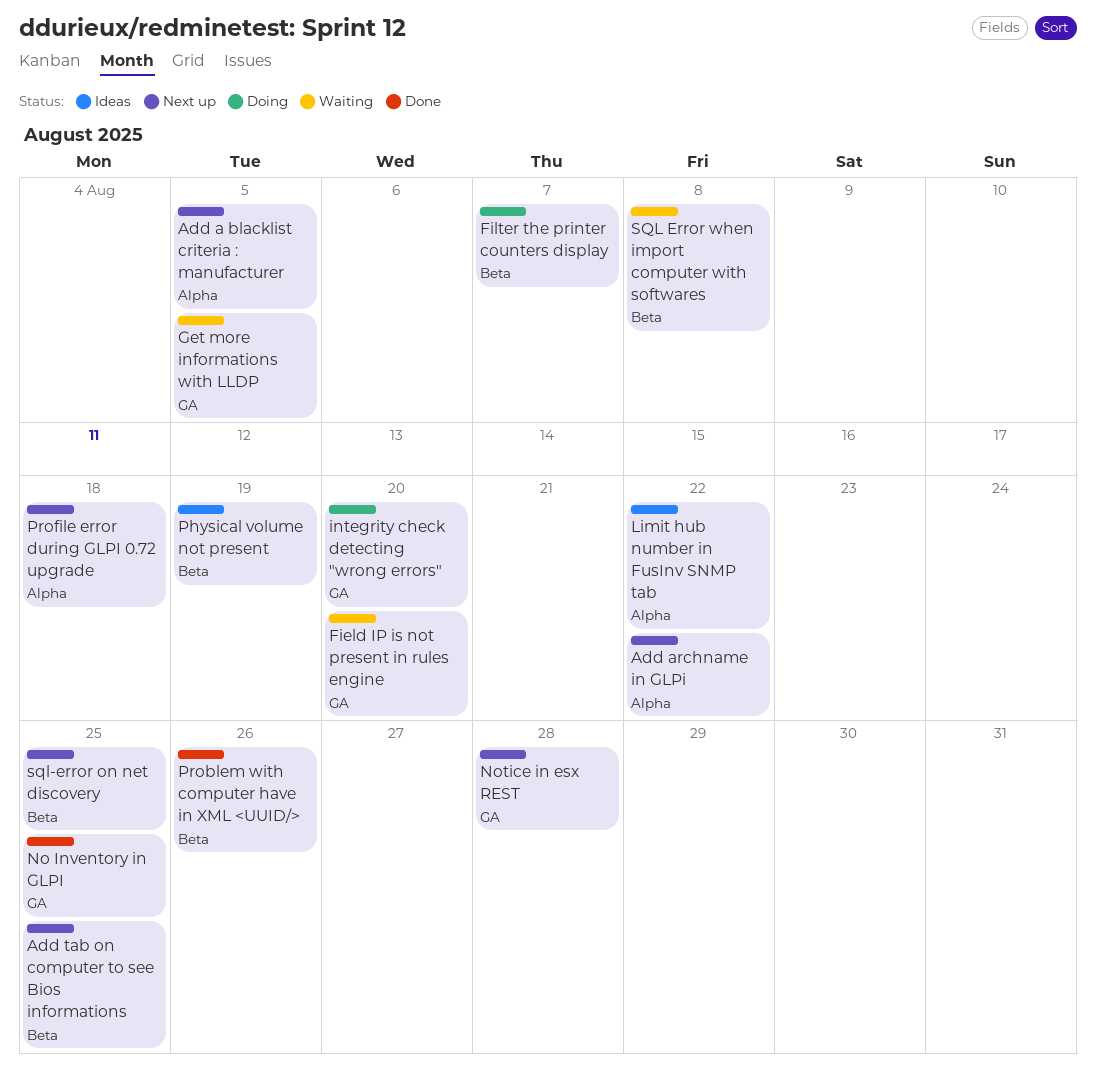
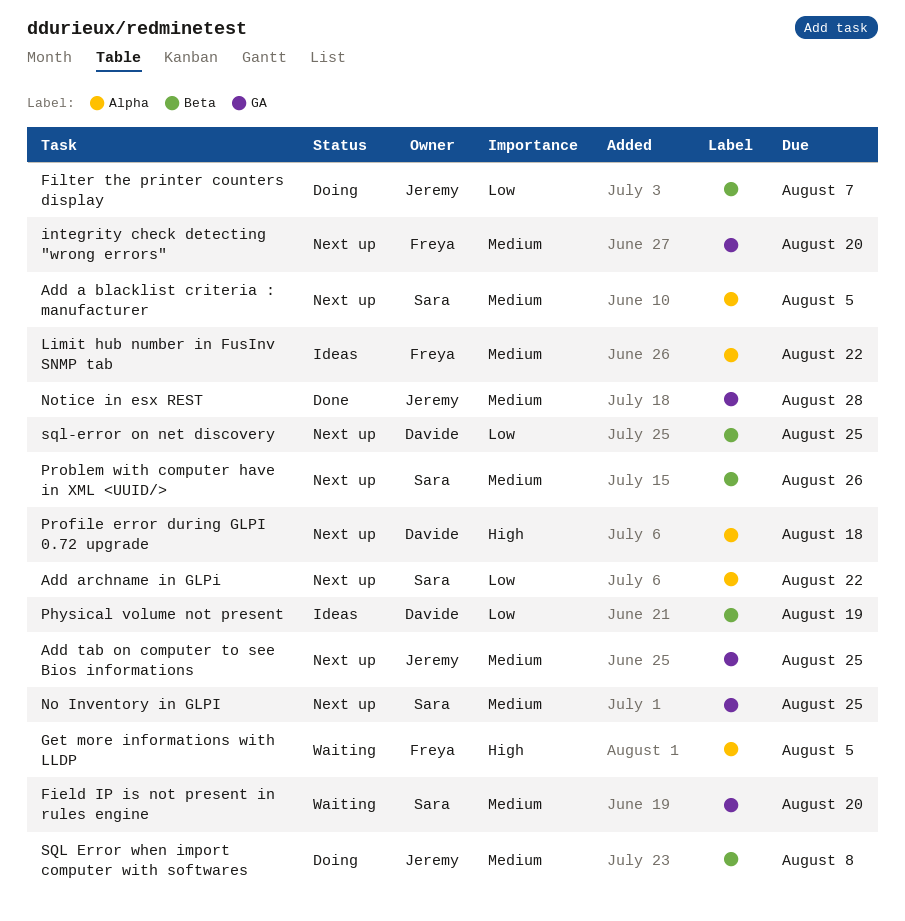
Add tab on computer to see Bios informations, label: Beta -> GA
Get more informations with LLDP, label: GA -> Alpha
integrity check detecting "wrong errors", status: Doing -> Next up
No Inventory in GLPI, status: Done -> Next up
Notice in esx REST, status: Next up -> Done
Problem with computer have in XML <UUID/>, status: Done -> Next up
SQL Error when import computer with softwares, status: Waiting -> Doing

